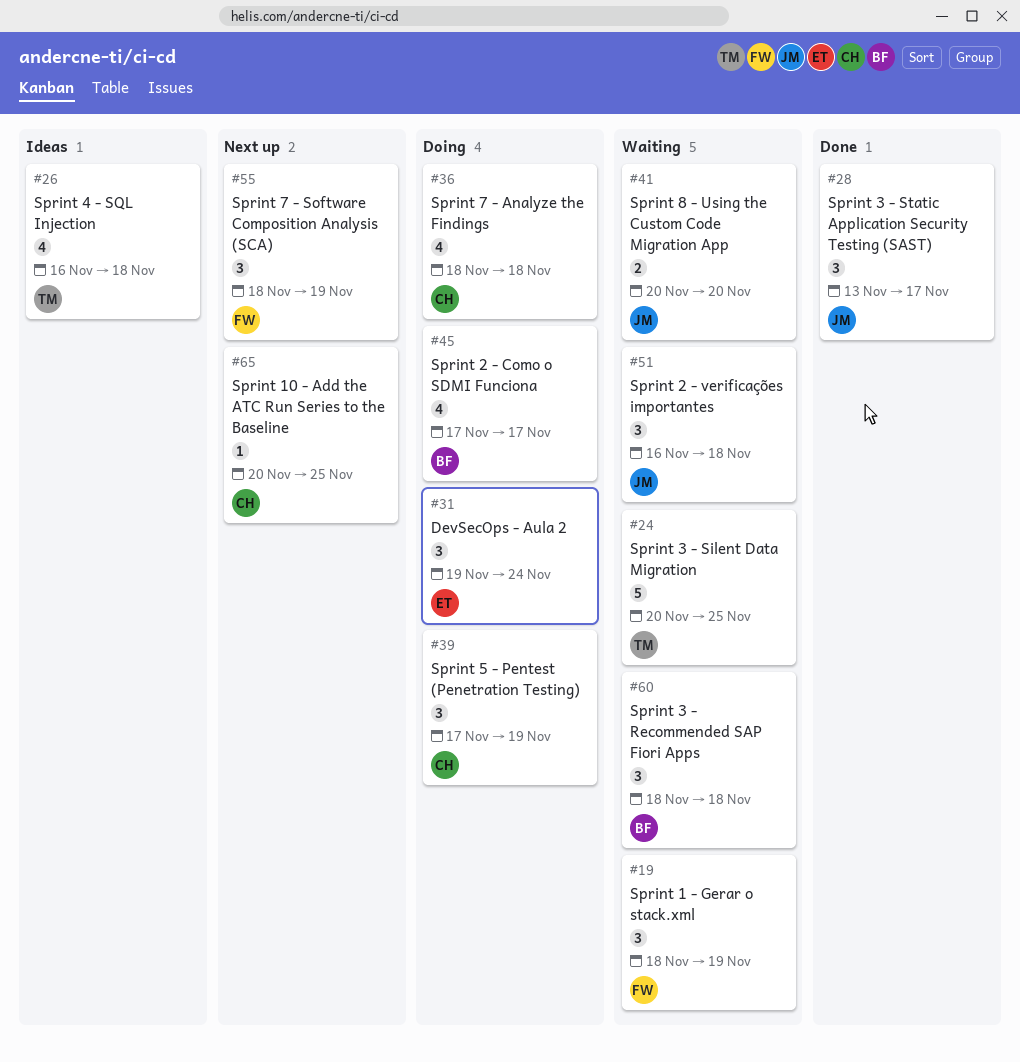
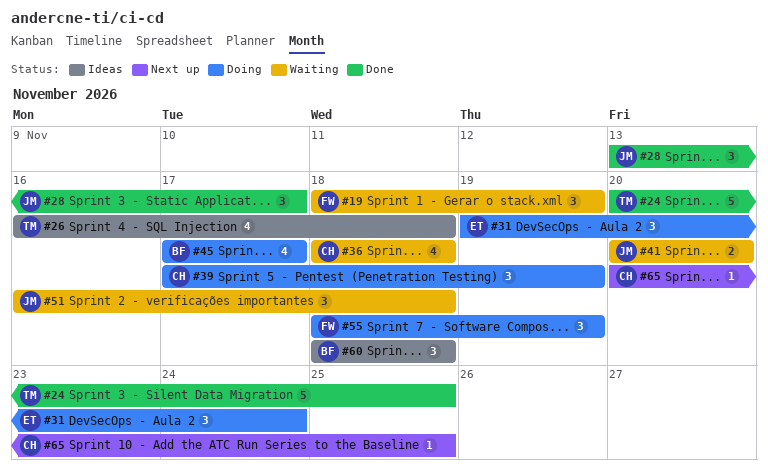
#24, status: Waiting -> Done
#36, status: Doing -> Waiting
#55, status: Next up -> Doing
#60, status: Waiting -> Ideas

